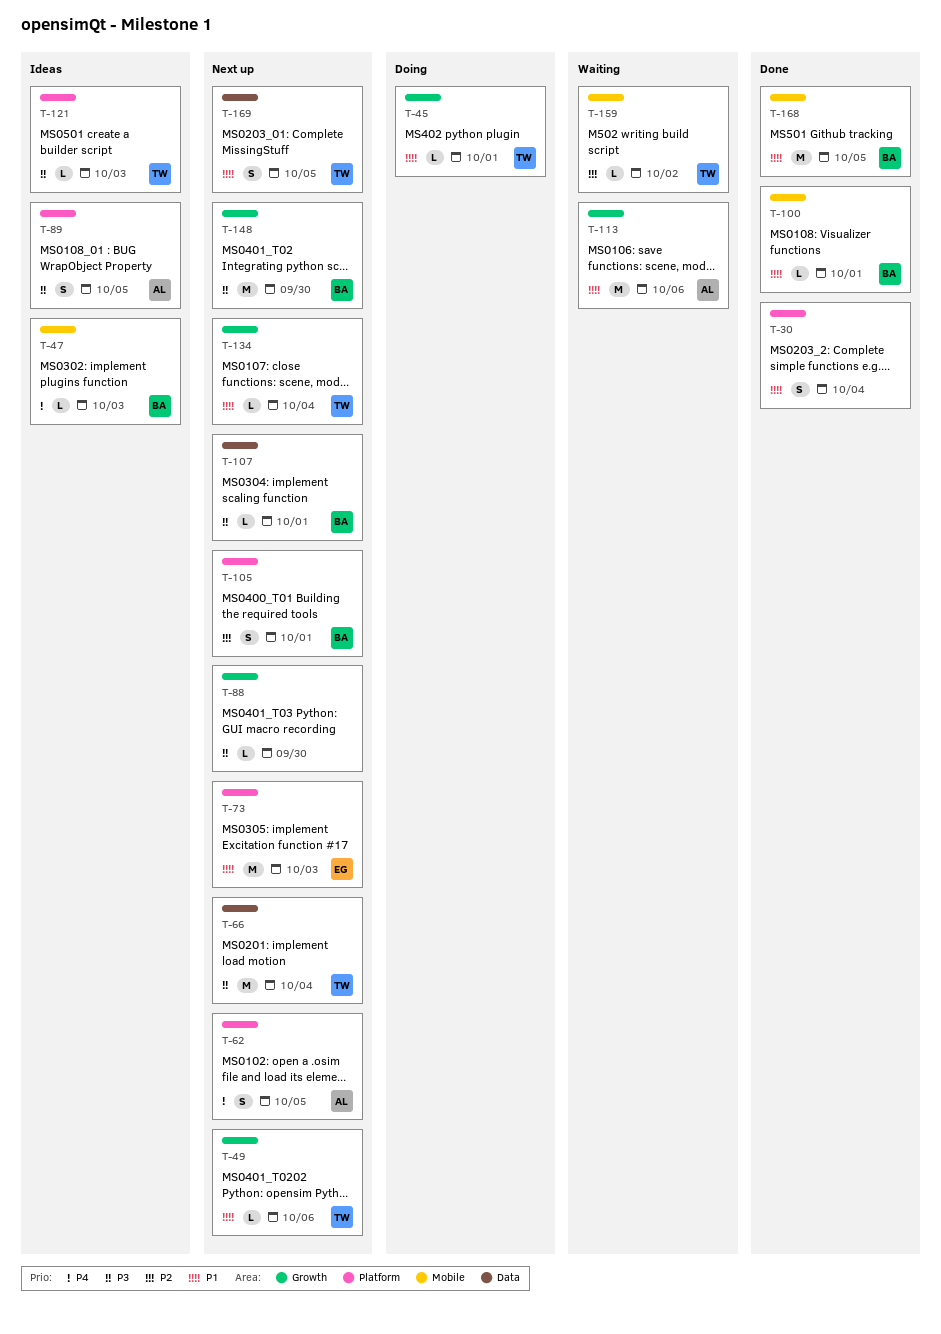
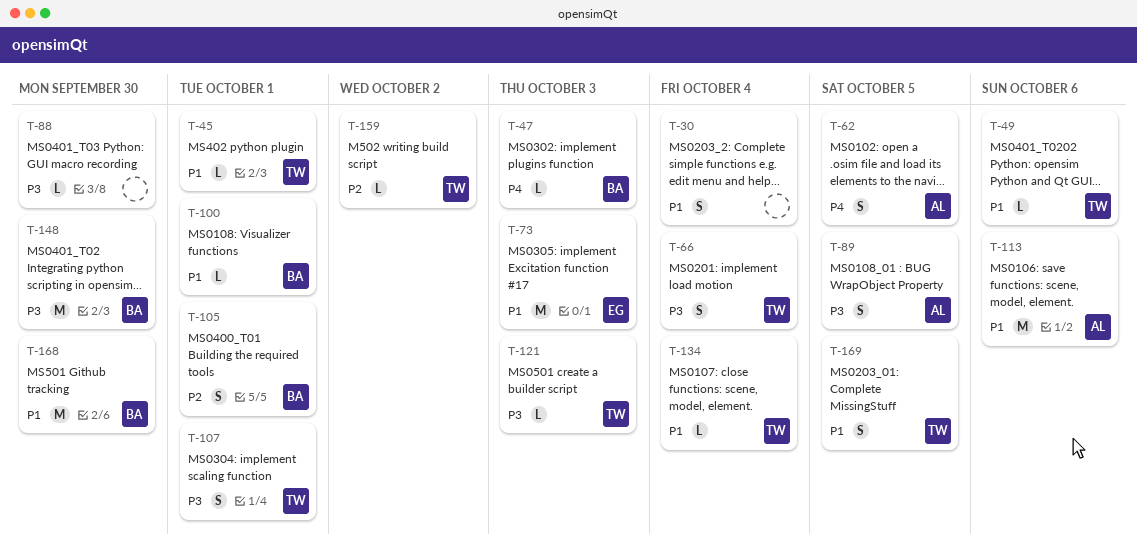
T-66, estimate: M -> S
T-107, owner: BA -> TW
T-107, estimate: L -> S
T-168, due: Oct 5 -> Sep 30

